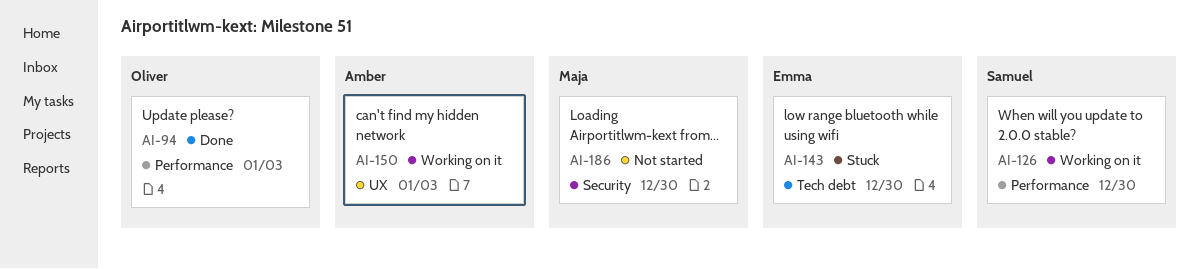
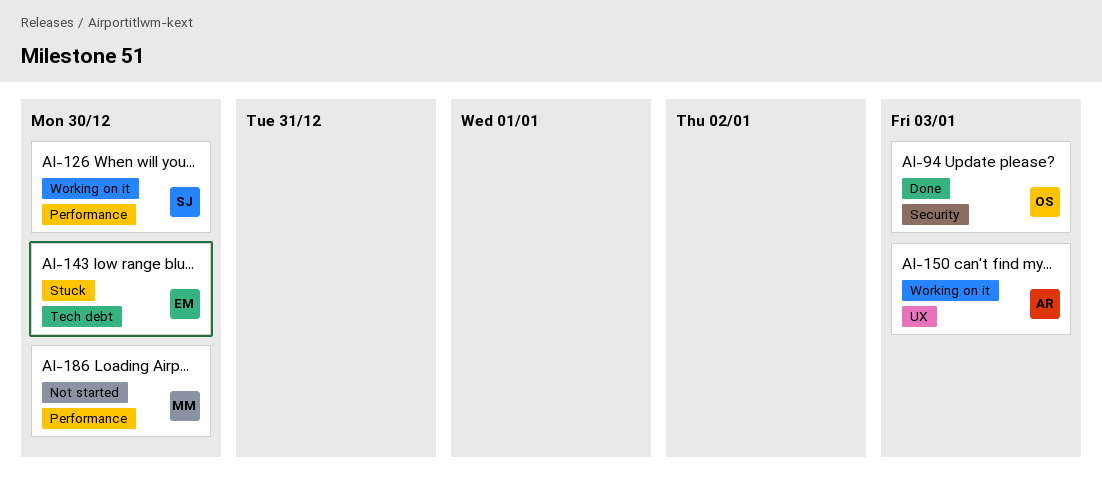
AI-94, label: Performance -> Security
AI-186, label: Security -> Performance

